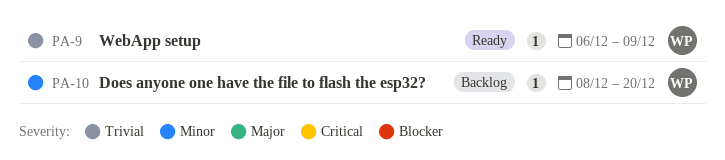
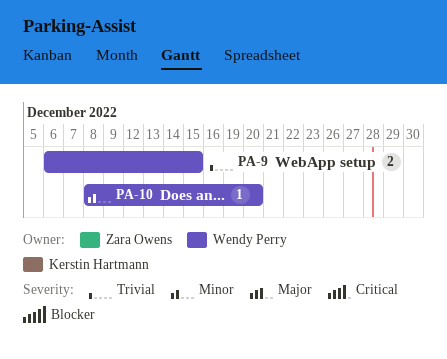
PA-9, estimate: 1 -> 2
PA-9, due: Dec 9 -> Dec 15

